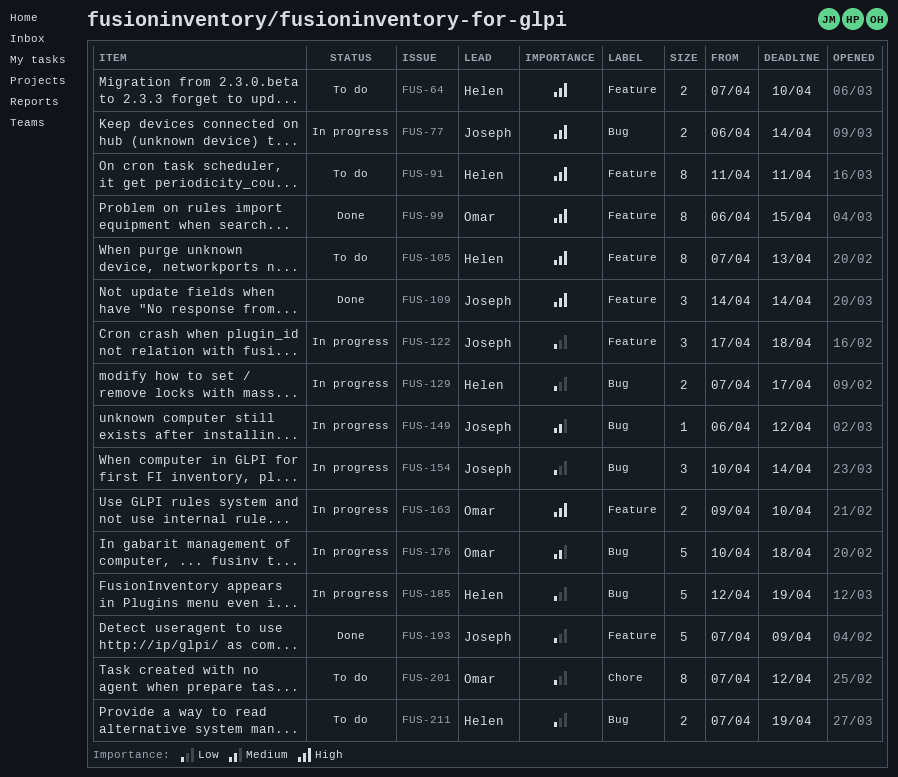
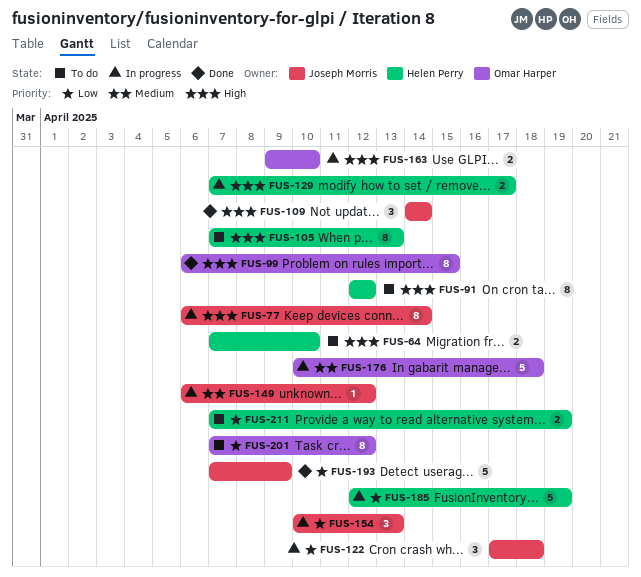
FUS-77, estimate: 2 -> 8
FUS-91, start: Apr 11 -> Apr 12
FUS-91, due: Apr 11 -> Apr 12
FUS-129, priority: Low -> High
FUS-154, due: Apr 14 -> Apr 13

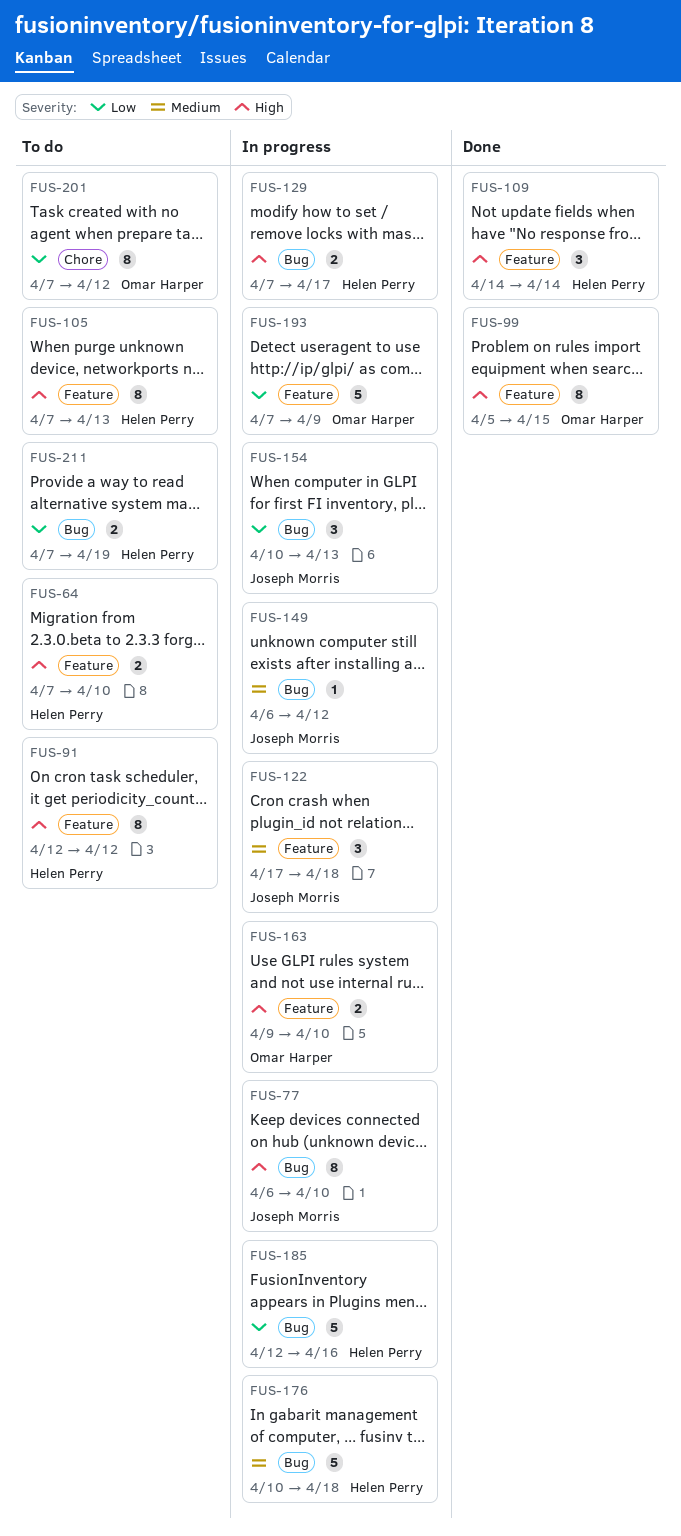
FUS-77, due: Apr 14 -> Apr 10
FUS-99, start: Apr 6 -> Apr 5
FUS-109, owner: Joseph Morris -> Helen Perry
FUS-122, priority: Low -> Medium
FUS-176, owner: Omar Harper -> Helen Perry
FUS-185, due: Apr 19 -> Apr 16
FUS-193, status: Done -> In progress
FUS-193, owner: Joseph Morris -> Omar Harper

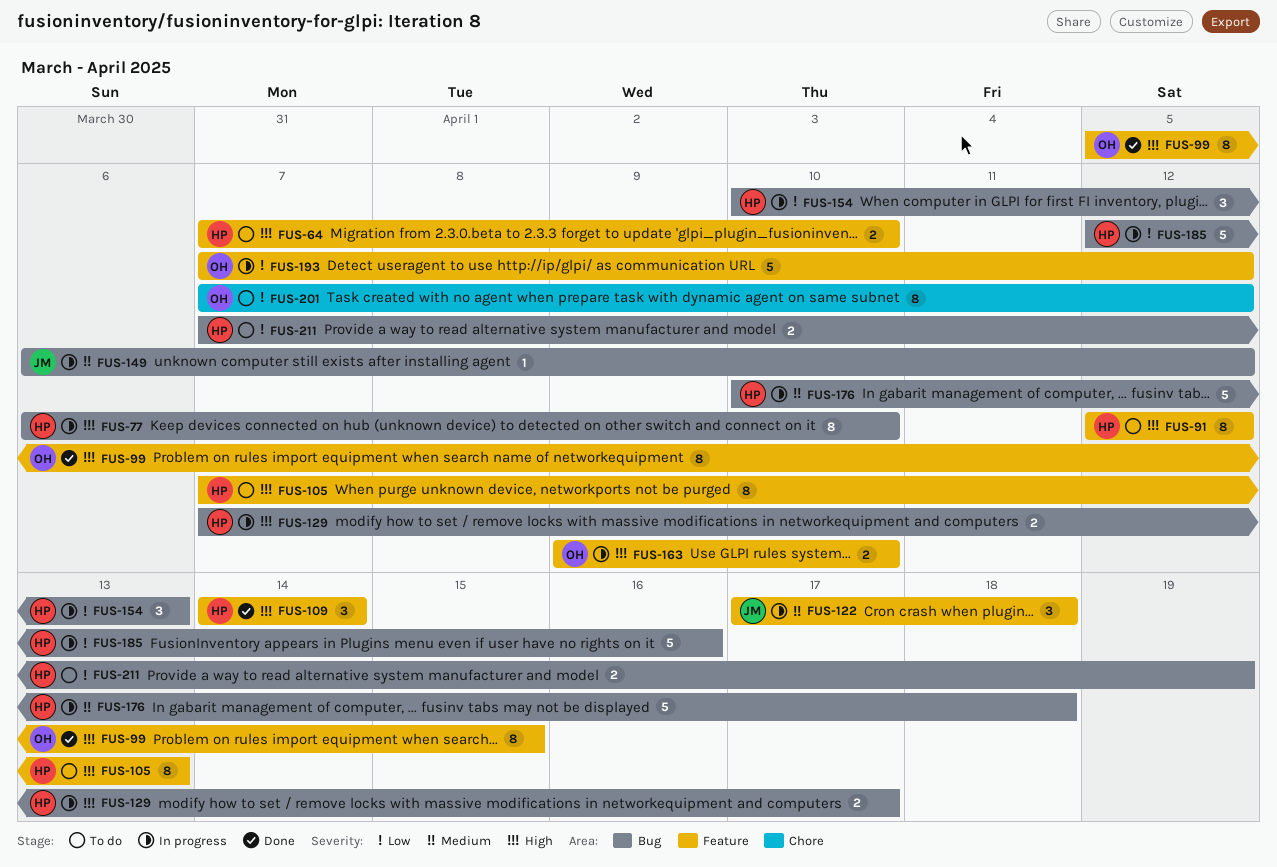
FUS-77, owner: Joseph Morris -> Helen Perry
FUS-154, owner: Joseph Morris -> Helen Perry
FUS-193, due: Apr 9 -> Apr 12

